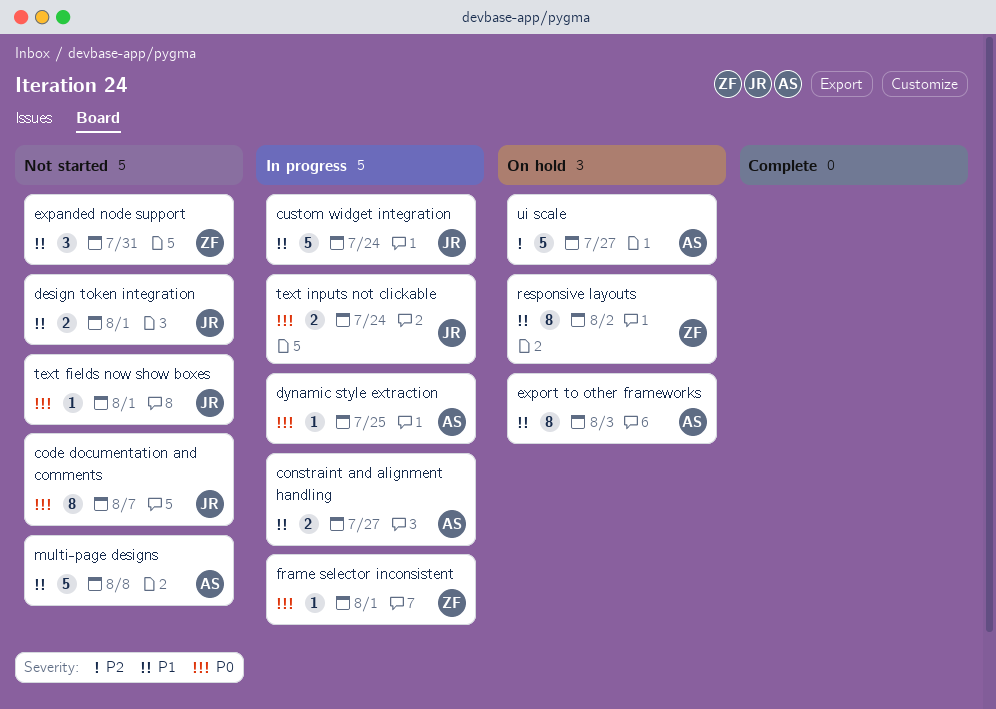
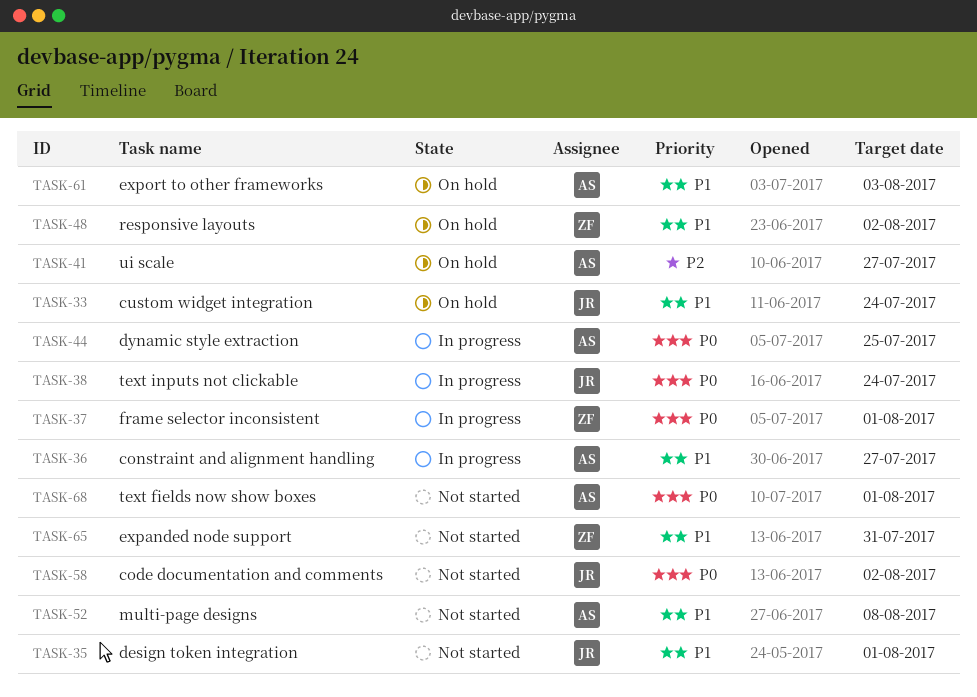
code documentation and comments, due: Aug 7 -> Aug 2
custom widget integration, status: In progress -> On hold
text fields now show boxes, owner: JR -> AS

